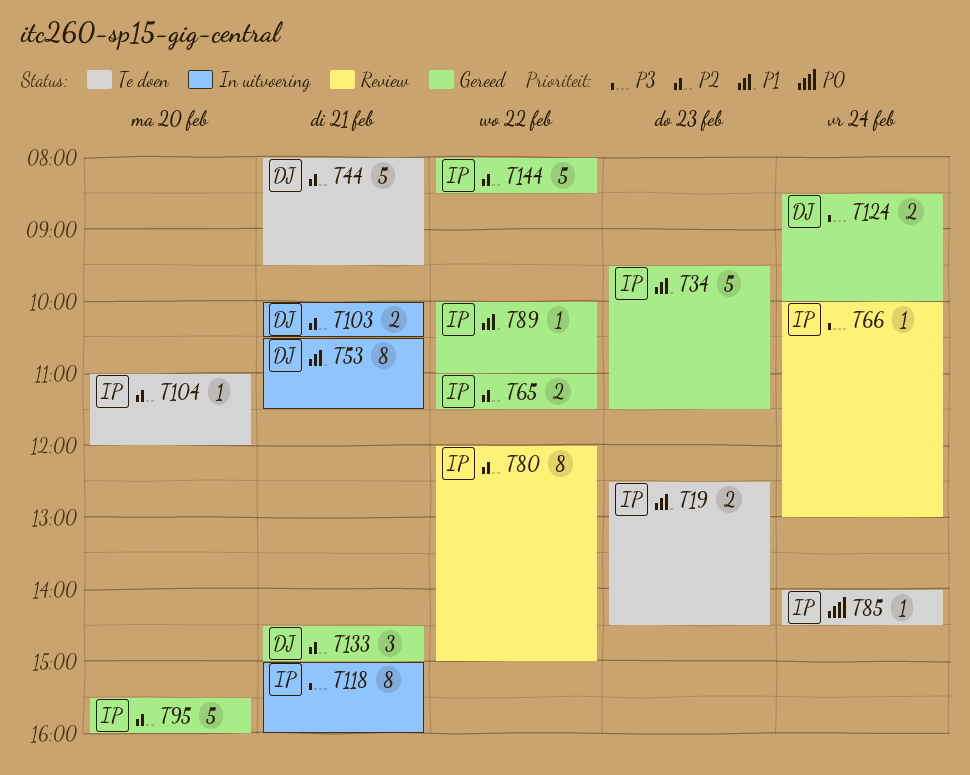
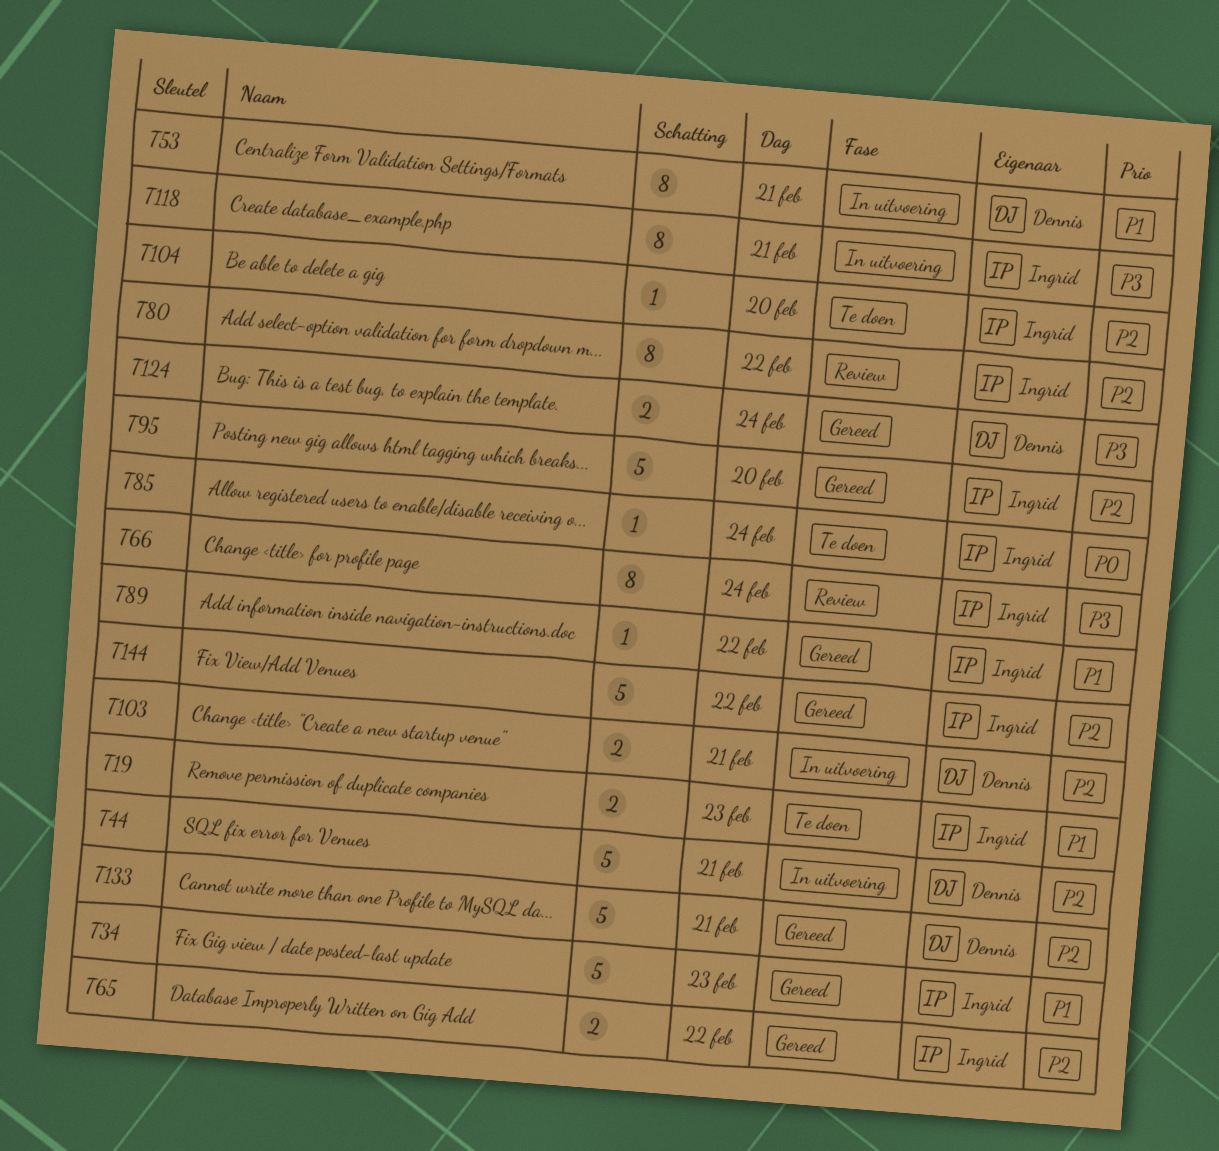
T44, status: Te doen -> In uitvoering
T66, estimate: 1 -> 8
T133, estimate: 3 -> 5

